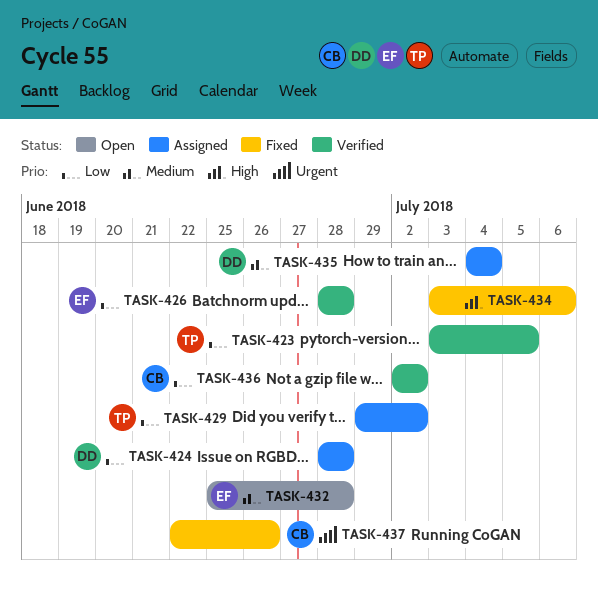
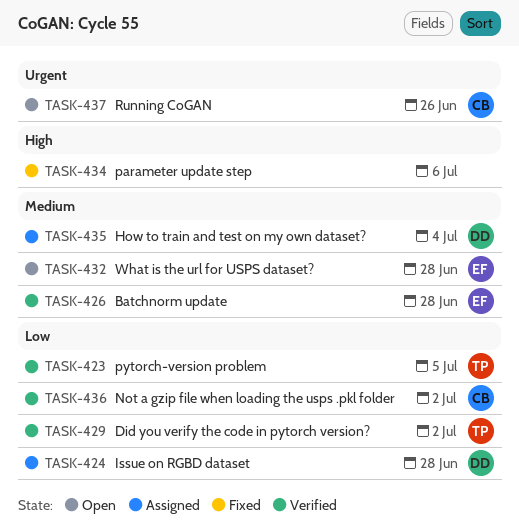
TASK-426, priority: Low -> Medium
TASK-429, status: Assigned -> Verified
TASK-437, status: Fixed -> Open

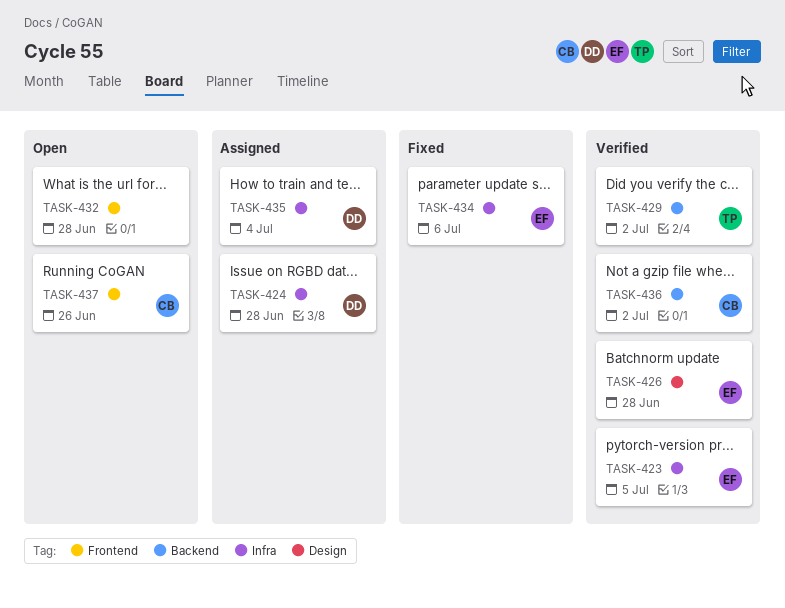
TASK-423, owner: TP -> EF
TASK-432, owner: EF -> none
TASK-434, owner: none -> EF

